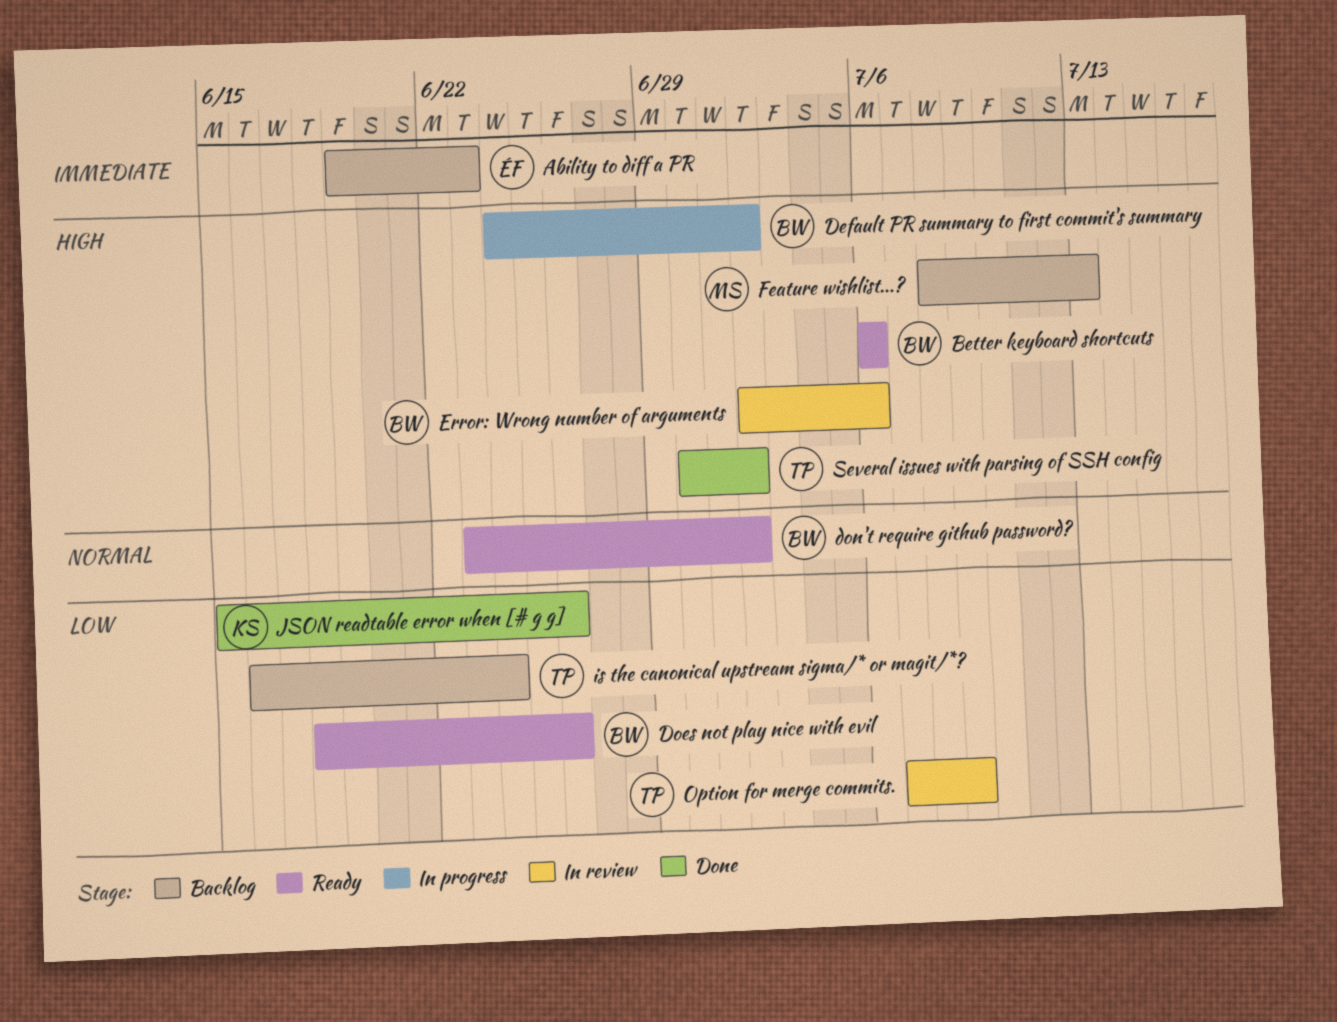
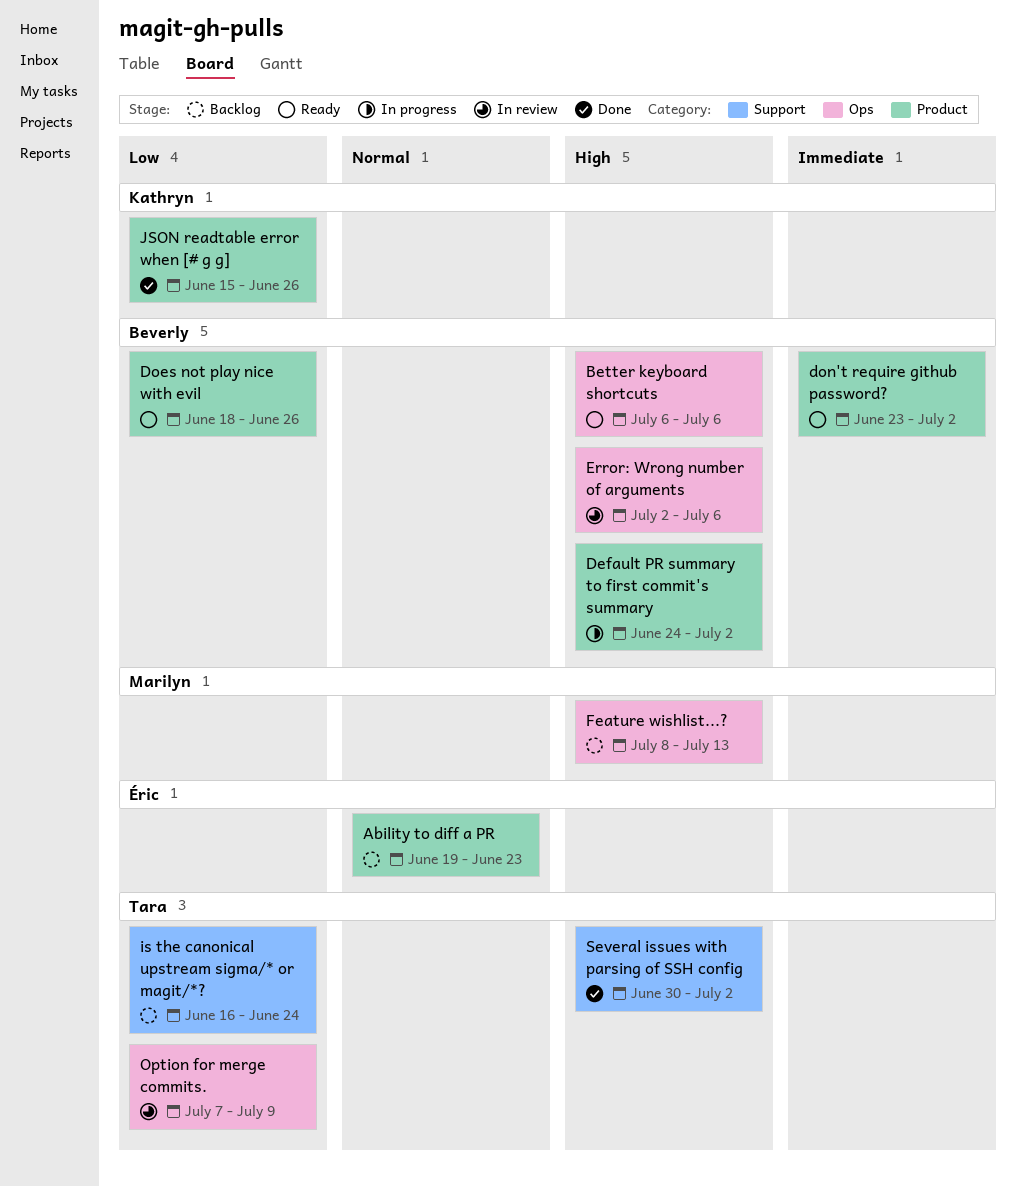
Ability to diff a PR, priority: Immediate -> Normal
don't require github password?, priority: Normal -> Immediate

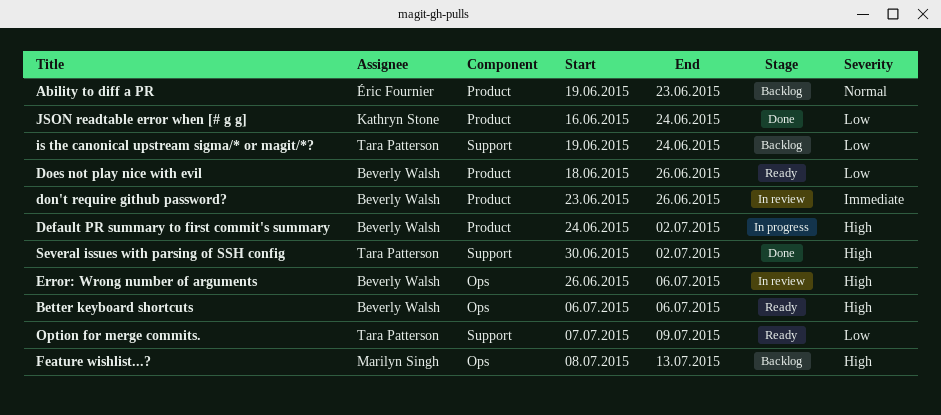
don't require github password?, status: Ready -> In review
don't require github password?, due: Jul 2 -> Jun 26
Error: Wrong number of arguments, start: Jul 2 -> Jun 26
is the canonical upstream sigma/* or magit/*?, start: Jun 16 -> Jun 19
JSON readtable error when [# g g], start: Jun 15 -> Jun 16
JSON readtable error when [# g g], due: Jun 26 -> Jun 24
Option for merge commits., status: In review -> Ready
Option for merge commits., label: Ops -> Support

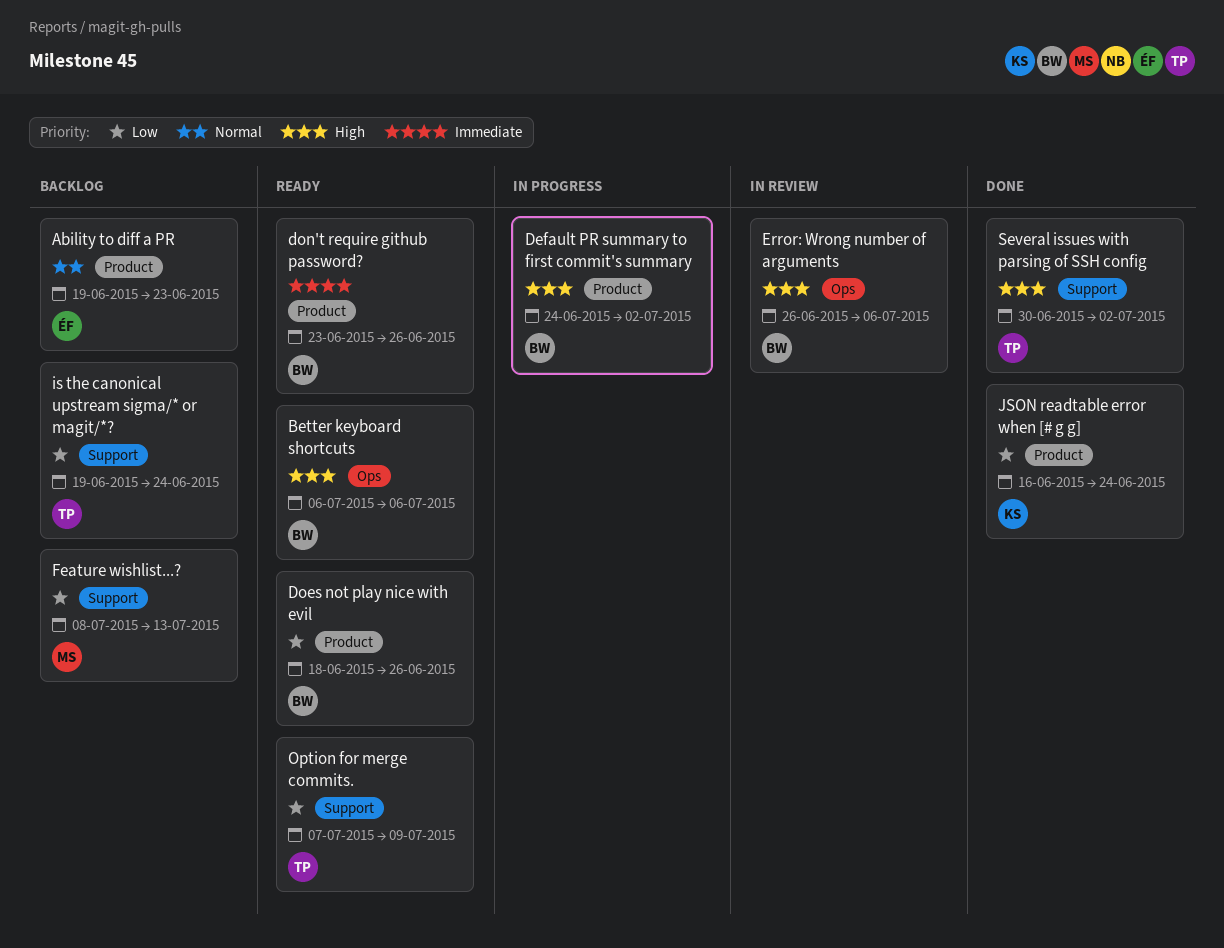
don't require github password?, status: In review -> Ready
Feature wishlist...?, priority: High -> Low
Feature wishlist...?, label: Ops -> Support

